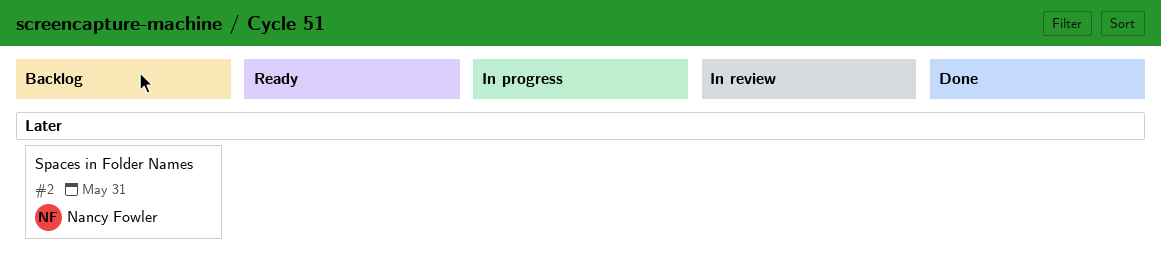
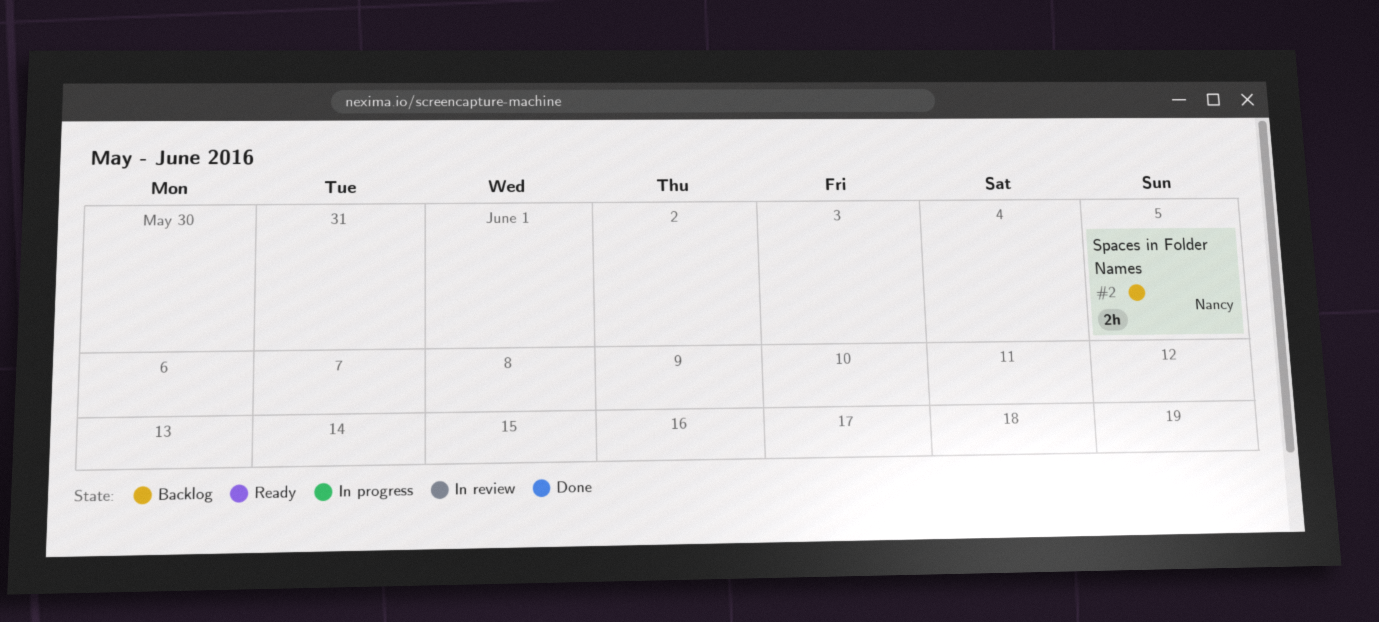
#2, due: May 31 -> Jun 5

